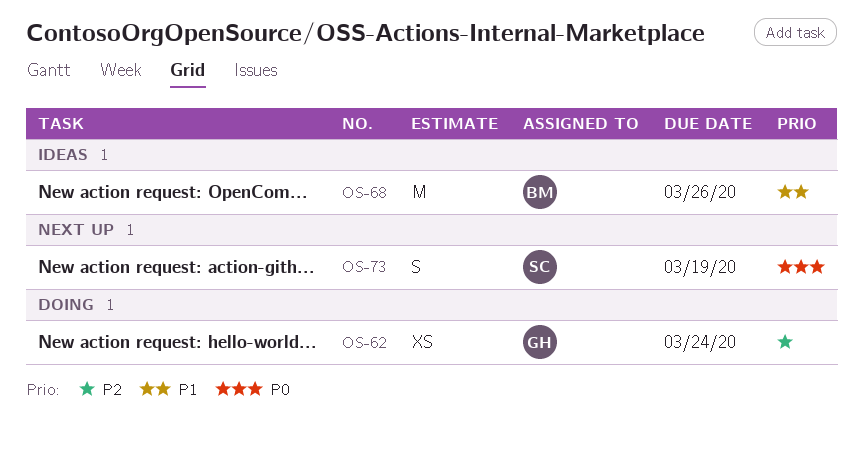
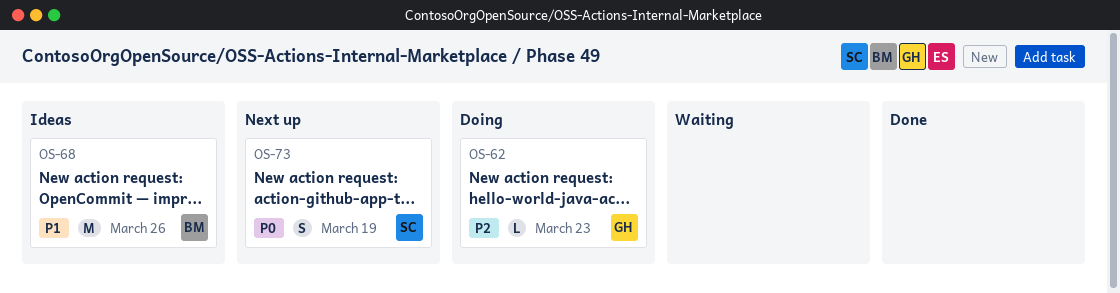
OS-62, estimate: XS -> L
OS-62, due: Mar 24 -> Mar 23

